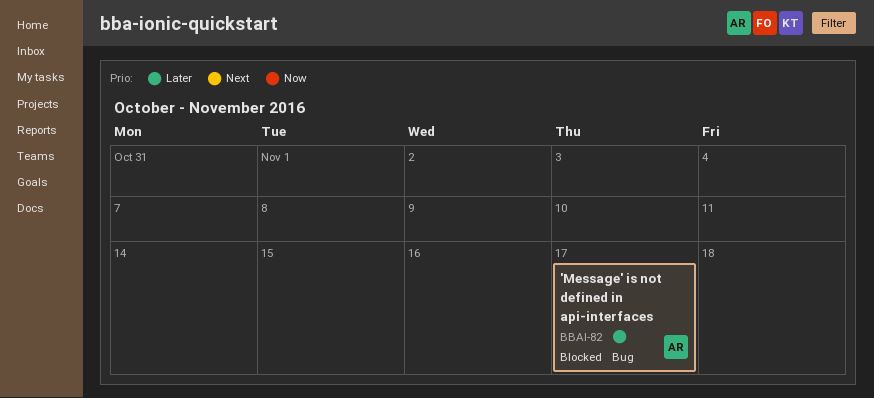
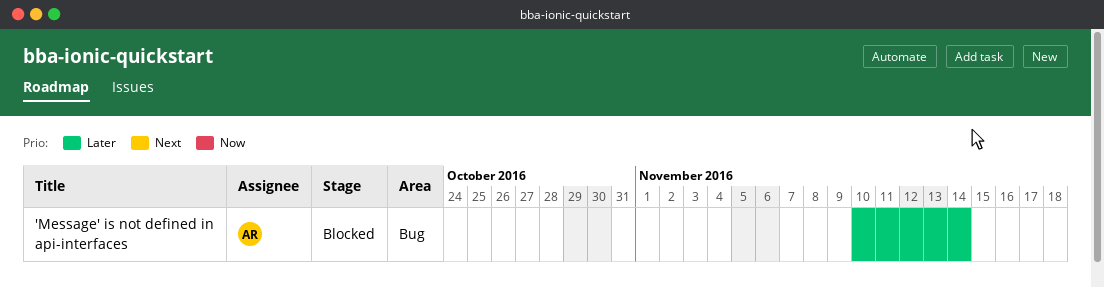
'Message' is not defined in api-interfaces, due: Nov 17 -> Nov 14

